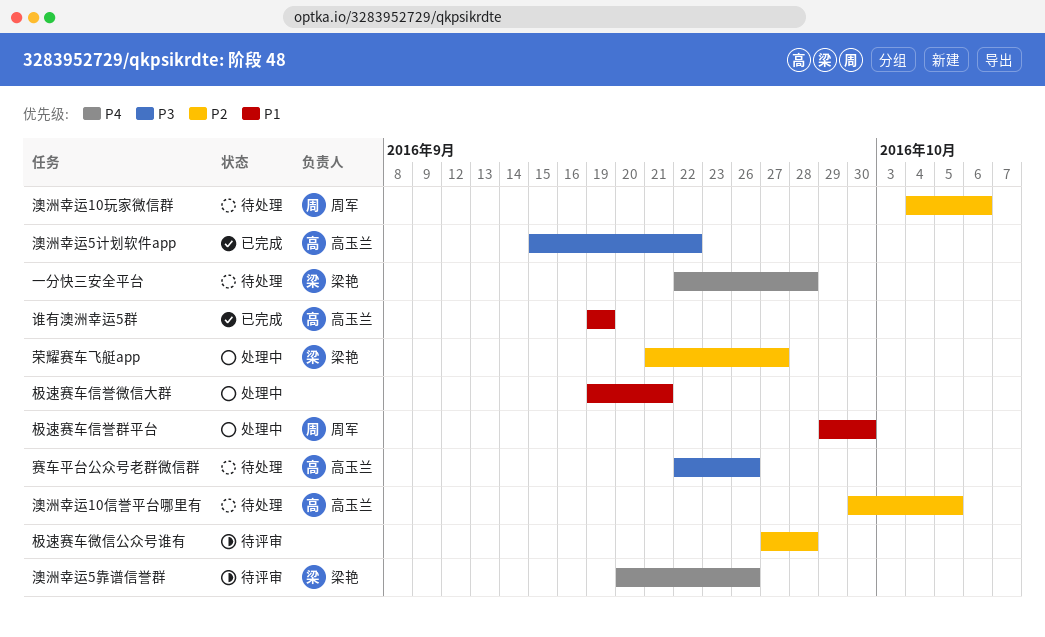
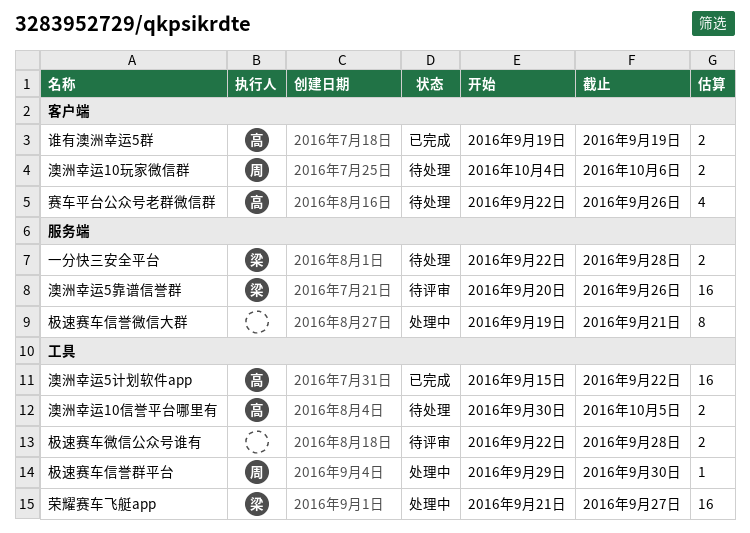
极速赛车微信公众号谁有, start: Sep 27 -> Sep 22

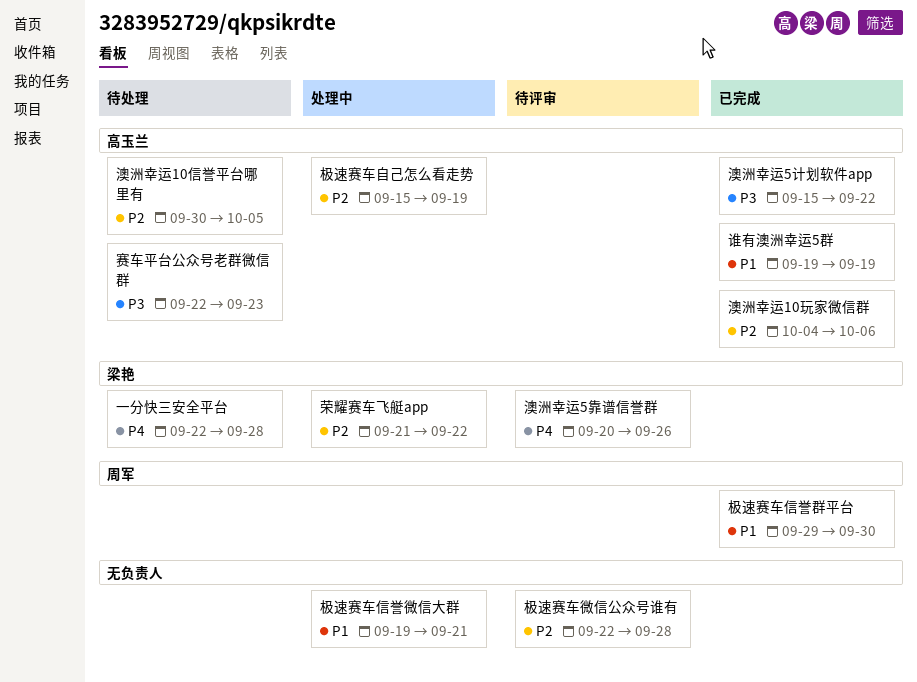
极速赛车信誉群平台, status: 处理中 -> 已完成
极速赛车自己怎么看走势: none -> present
澳洲幸运10玩家微信群, status: 待处理 -> 已完成
澳洲幸运10玩家微信群, owner: 周军 -> 高玉兰
荣耀赛车飞艇app, due: Sep 27 -> Sep 22
赛车平台公众号老群微信群, due: Sep 26 -> Sep 23

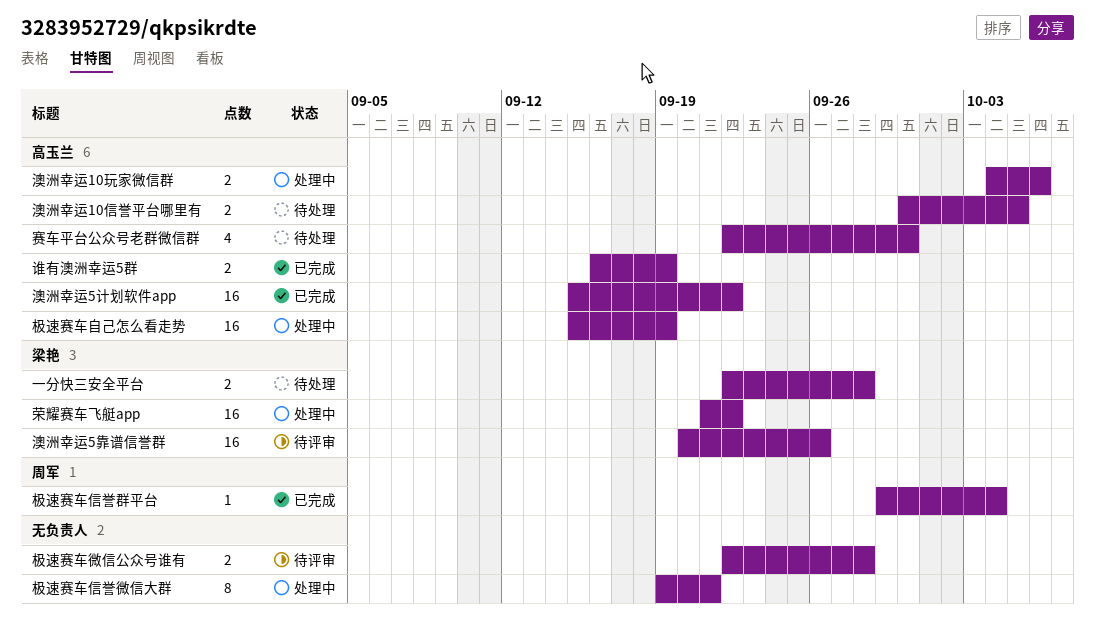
极速赛车信誉群平台, due: Sep 30 -> Oct 4
澳洲幸运10玩家微信群, status: 已完成 -> 处理中
谁有澳洲幸运5群, start: Sep 19 -> Sep 16
赛车平台公众号老群微信群, due: Sep 23 -> Sep 30

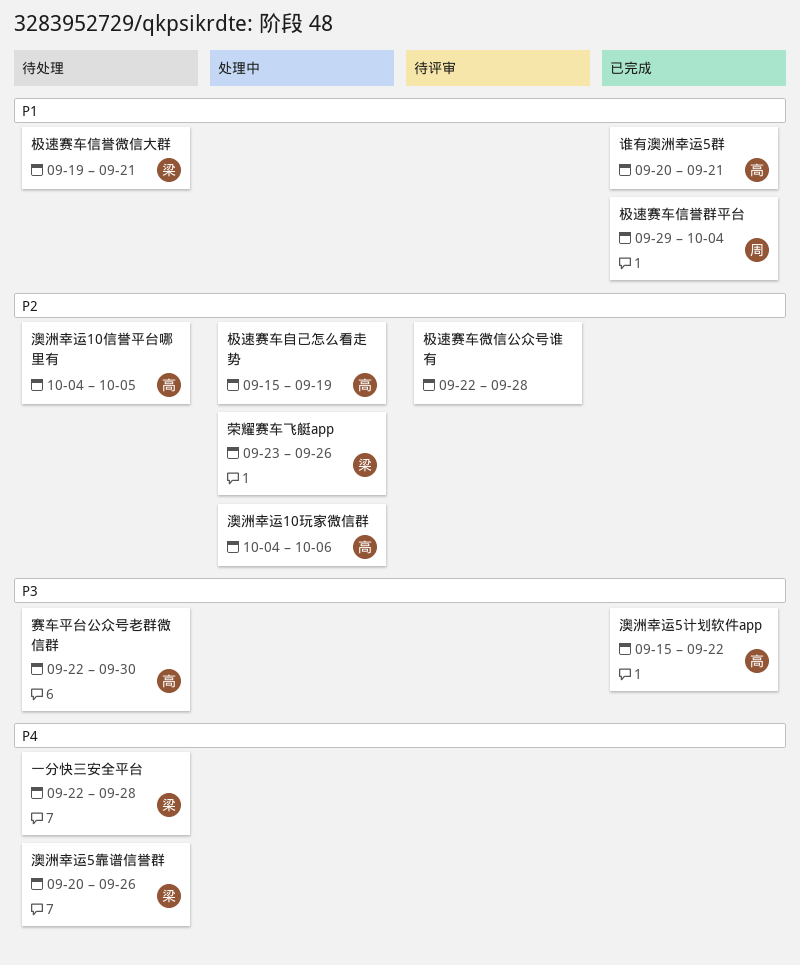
极速赛车信誉微信大群, status: 处理中 -> 待处理
极速赛车信誉微信大群, owner: none -> 梁艳
澳洲幸运10信誉平台哪里有, start: Sep 30 -> Oct 4
澳洲幸运5靠谱信誉群, status: 待评审 -> 待处理
荣耀赛车飞艇app, start: Sep 21 -> Sep 23
荣耀赛车飞艇app, due: Sep 22 -> Sep 26
谁有澳洲幸运5群, start: Sep 16 -> Sep 20
谁有澳洲幸运5群, due: Sep 19 -> Sep 21

